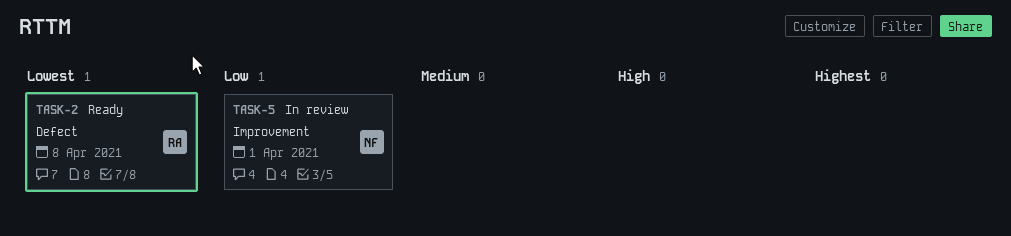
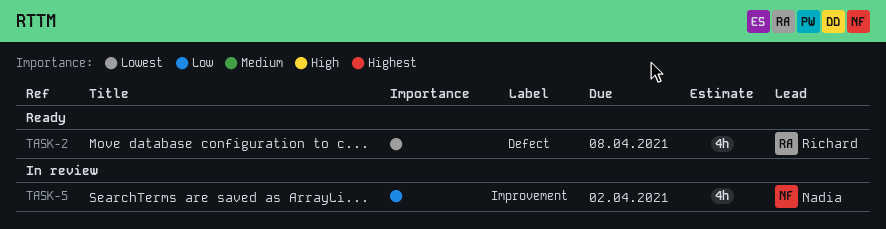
TASK-5, due: Apr 1 -> Apr 2

